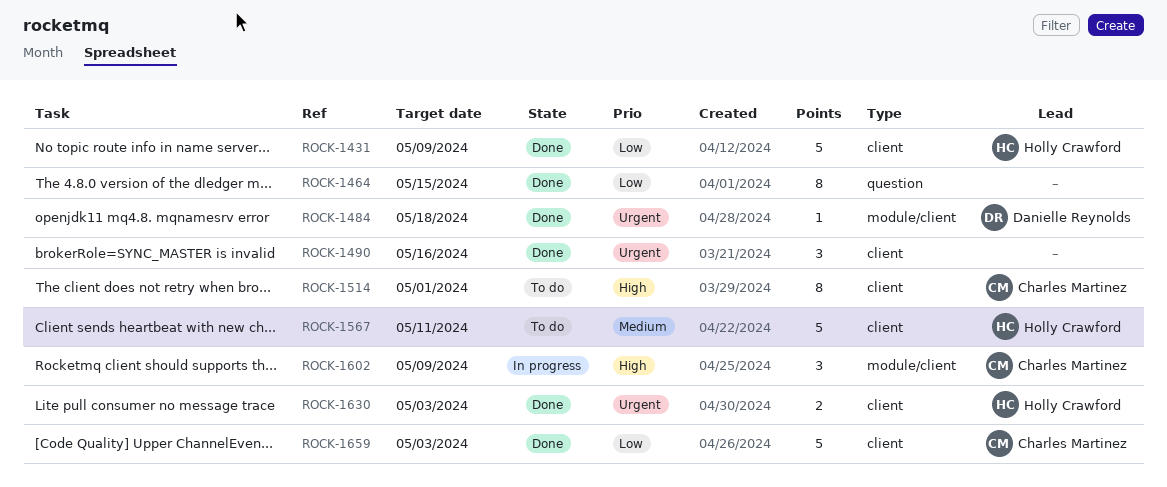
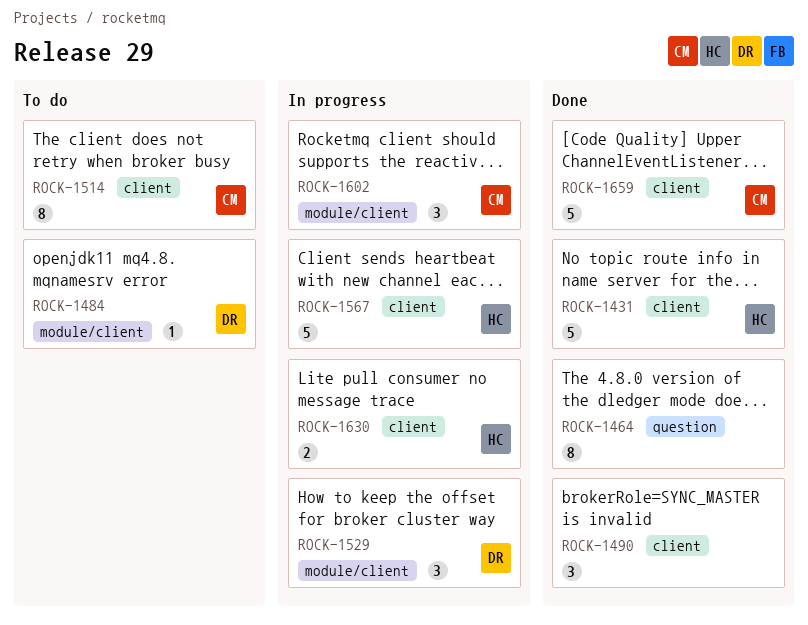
ROCK-1484, status: Done -> To do
ROCK-1529: none -> present
ROCK-1567, status: To do -> In progress
ROCK-1630, status: Done -> In progress

